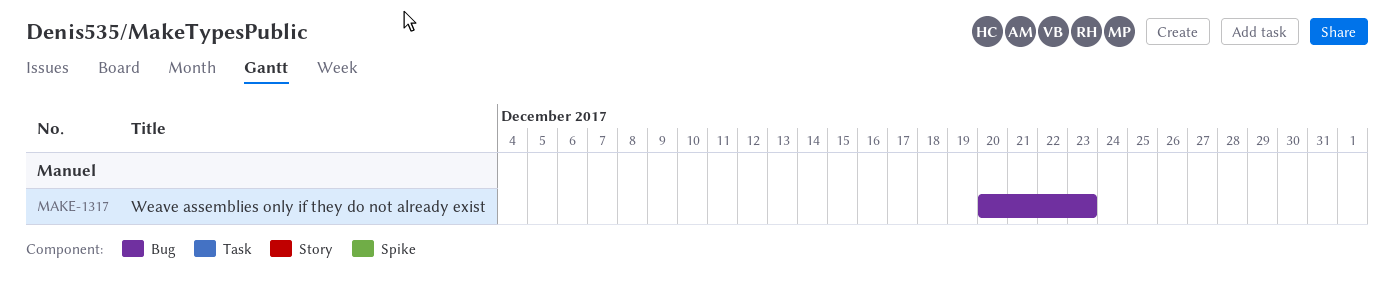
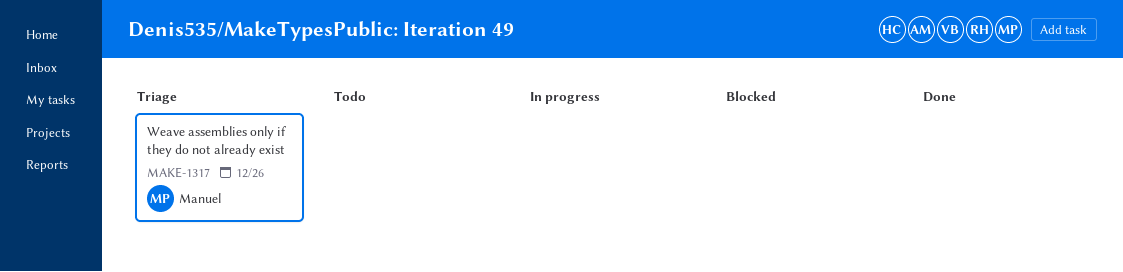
MAKE-1317, due: Dec 23 -> Dec 26

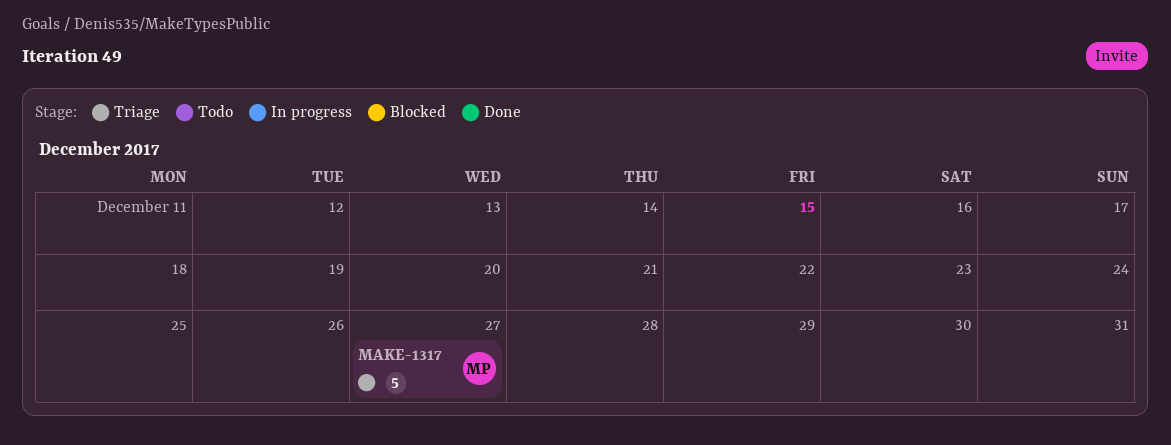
MAKE-1317, due: Dec 26 -> Dec 27

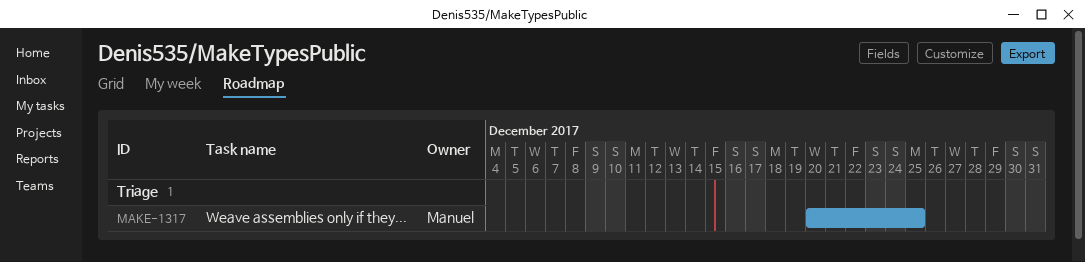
MAKE-1317, due: Dec 27 -> Dec 25

